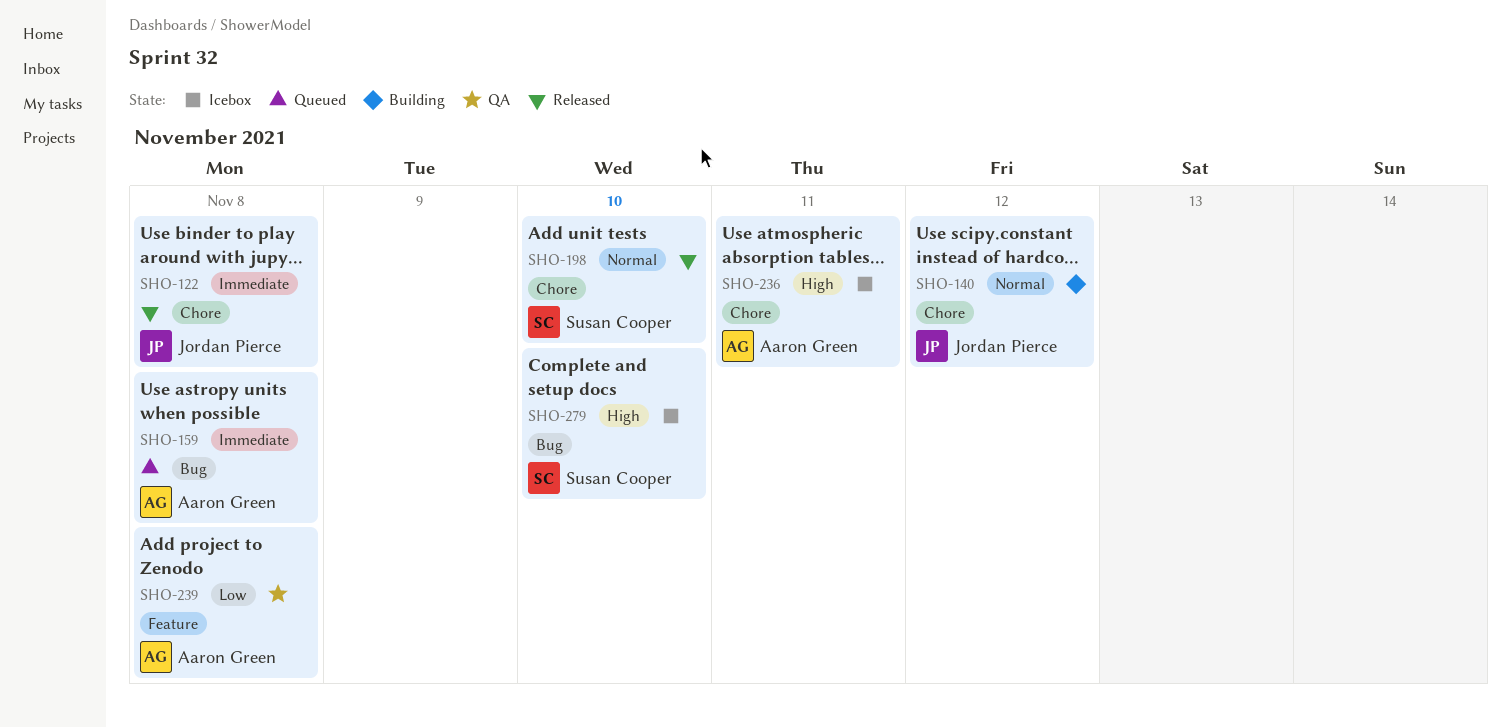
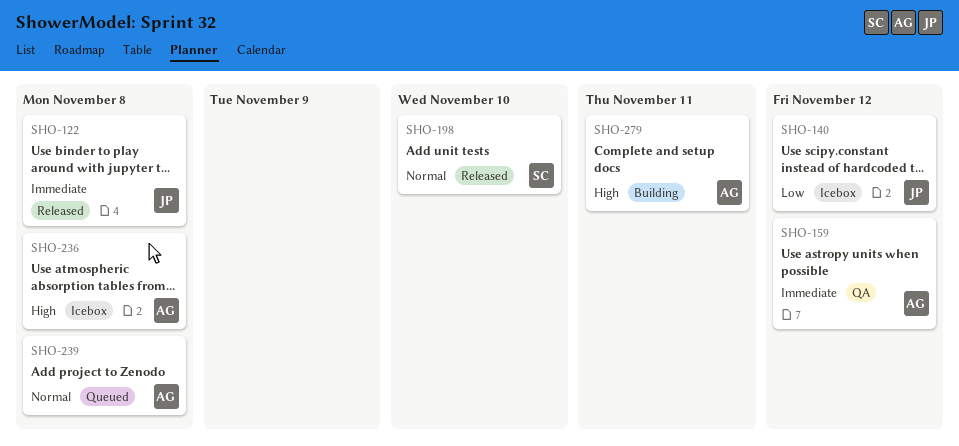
SHO-140, status: Building -> Icebox
SHO-140, priority: Normal -> Low
SHO-159, status: Queued -> QA
SHO-159, due: Nov 8 -> Nov 12
SHO-236, due: Nov 11 -> Nov 8
SHO-239, status: QA -> Queued
SHO-239, priority: Low -> Normal
SHO-279, status: Icebox -> Building
SHO-279, owner: Susan Cooper -> Aaron Green
SHO-279, due: Nov 10 -> Nov 11

